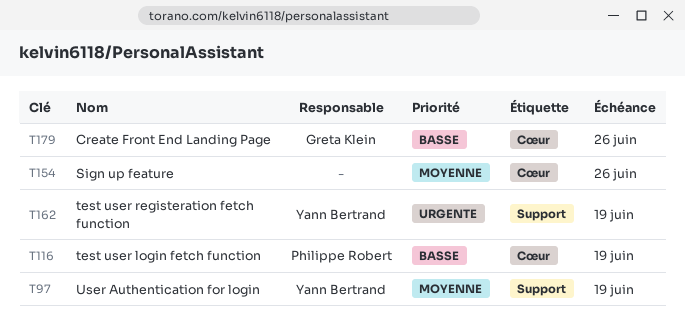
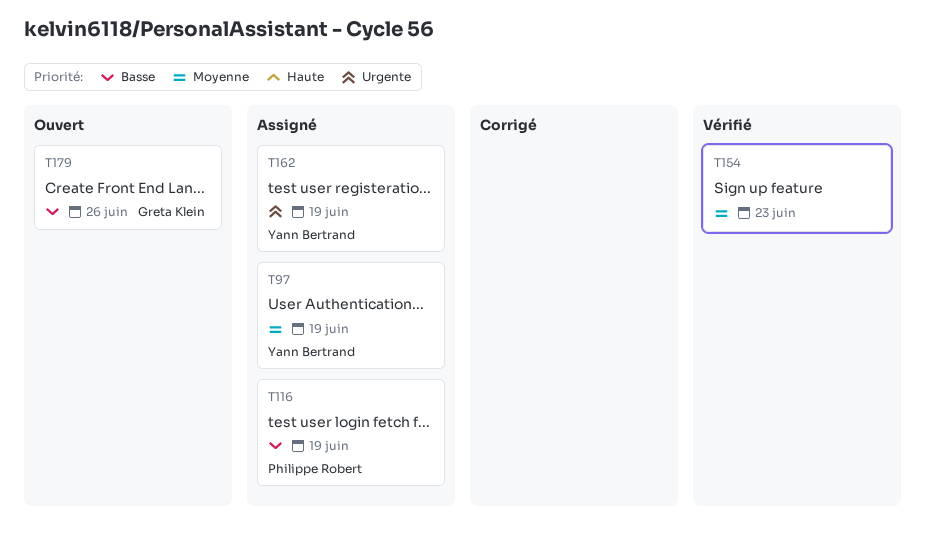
T154, due: Jun 26 -> Jun 23

